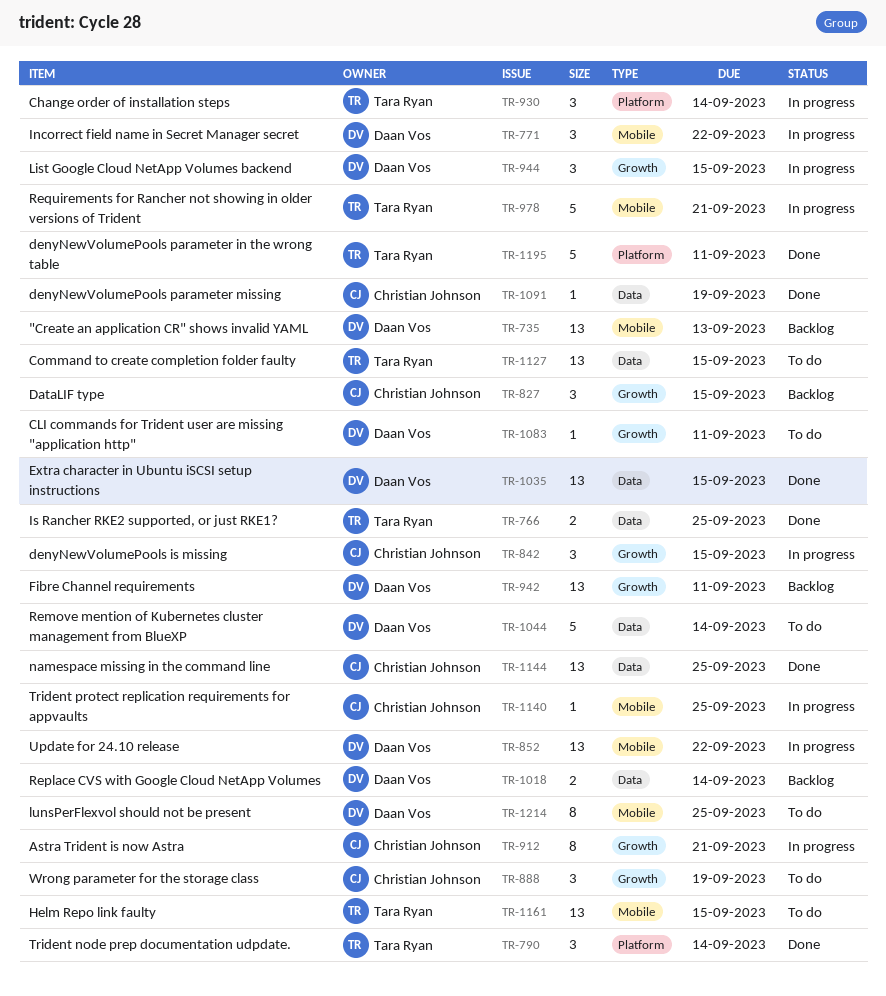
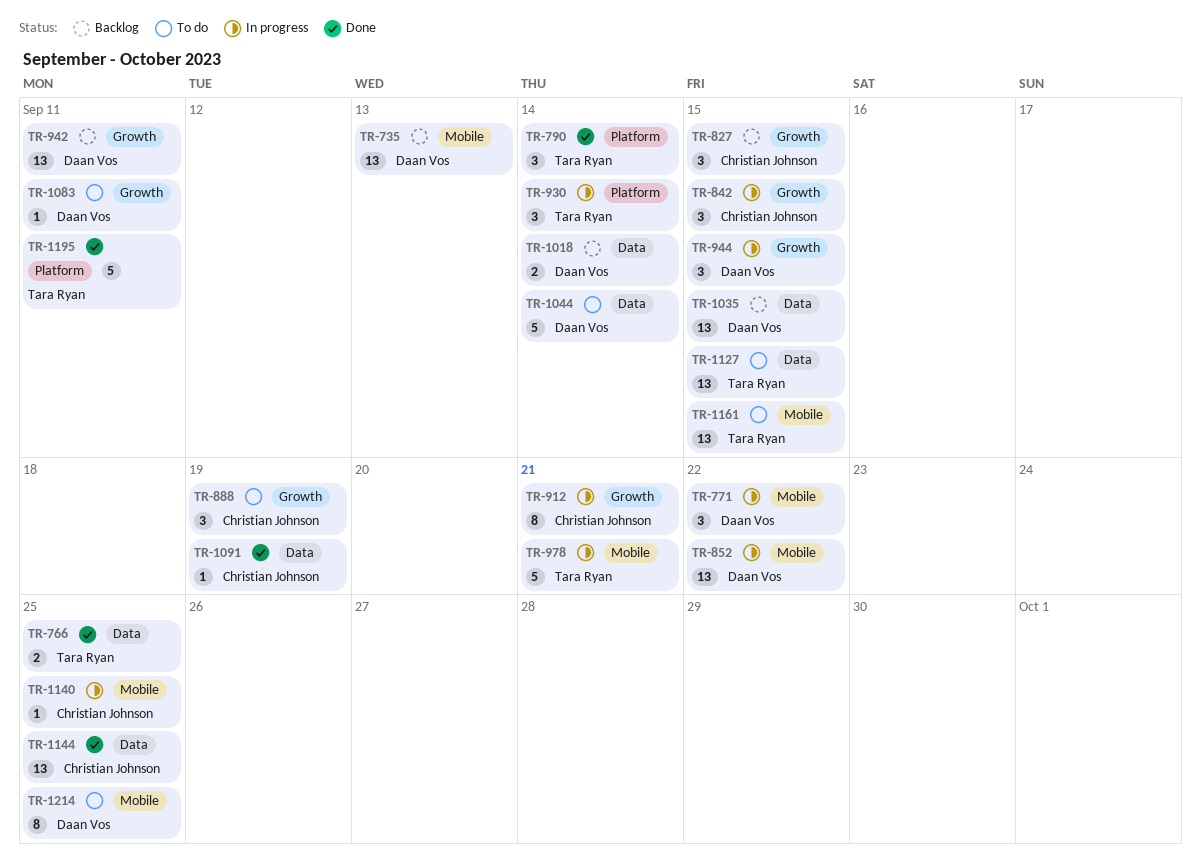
TR-1035, status: Done -> Backlog

